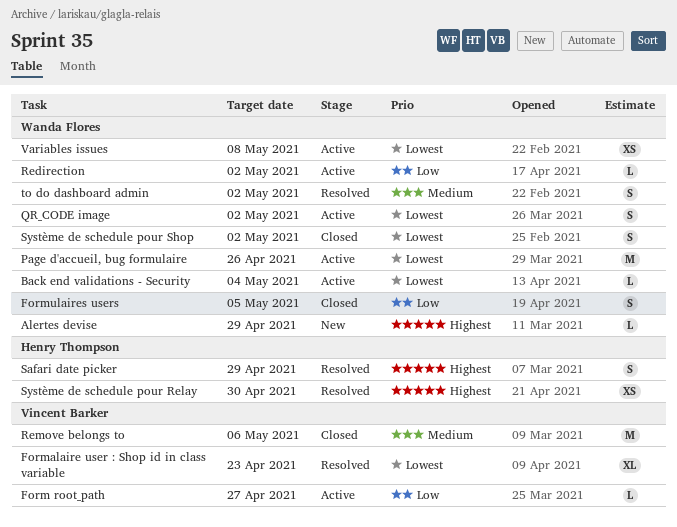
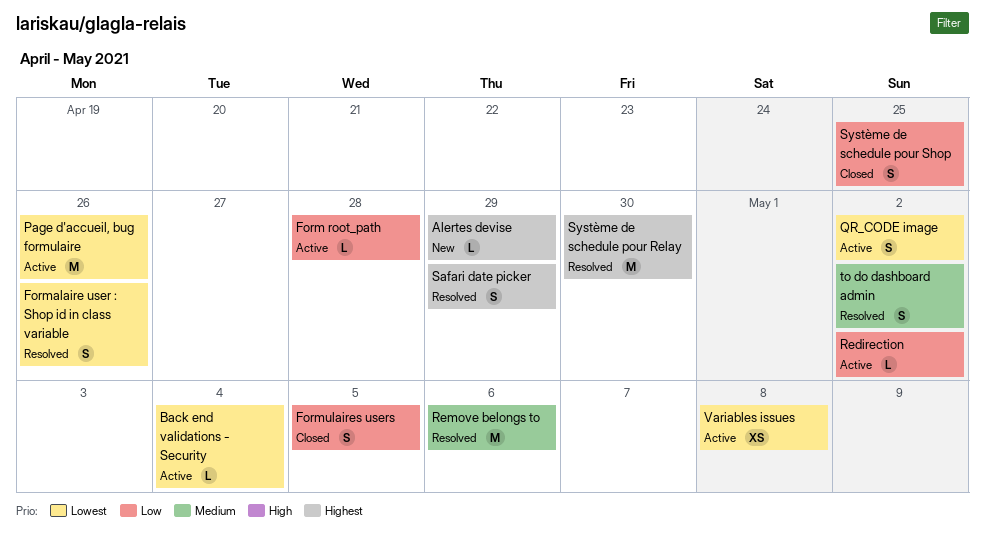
Form root_path, due: Apr 27 -> Apr 28
Formalaire user : Shop id in class variable, estimate: XL -> S
Formalaire user : Shop id in class variable, due: Apr 23 -> Apr 26
Remove belongs to, status: Closed -> Resolved
Système de schedule pour Relay, estimate: XS -> M
Système de schedule pour Shop, priority: Lowest -> Low
Système de schedule pour Shop, due: May 2 -> Apr 25

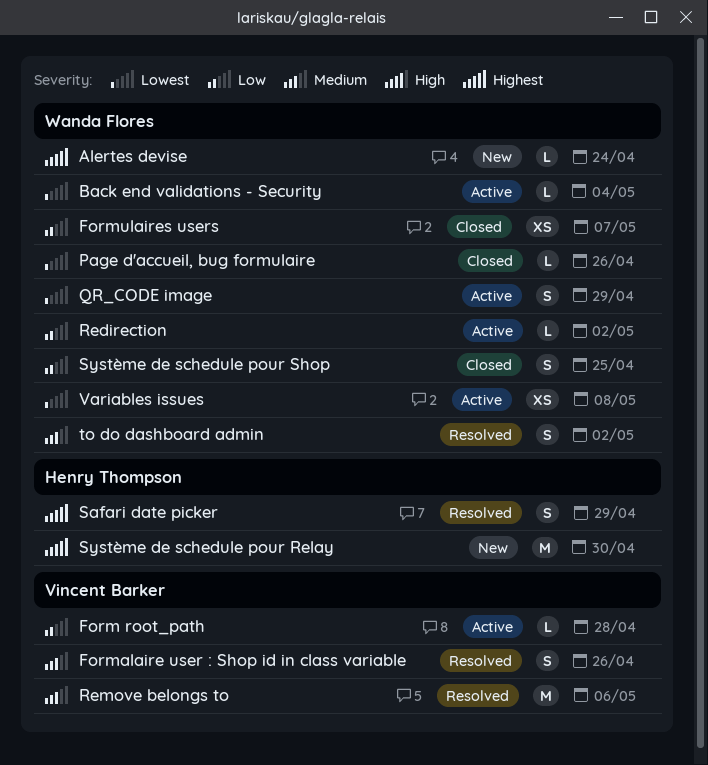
Alertes devise, due: Apr 29 -> Apr 24
Formalaire user : Shop id in class variable, priority: Lowest -> Medium
Formulaires users, estimate: S -> XS
Formulaires users, due: May 5 -> May 7
Page d'accueil, bug formulaire, status: Active -> Closed
Page d'accueil, bug formulaire, estimate: M -> L
QR_CODE image, due: May 2 -> Apr 29
Système de schedule pour Relay, status: Resolved -> New

